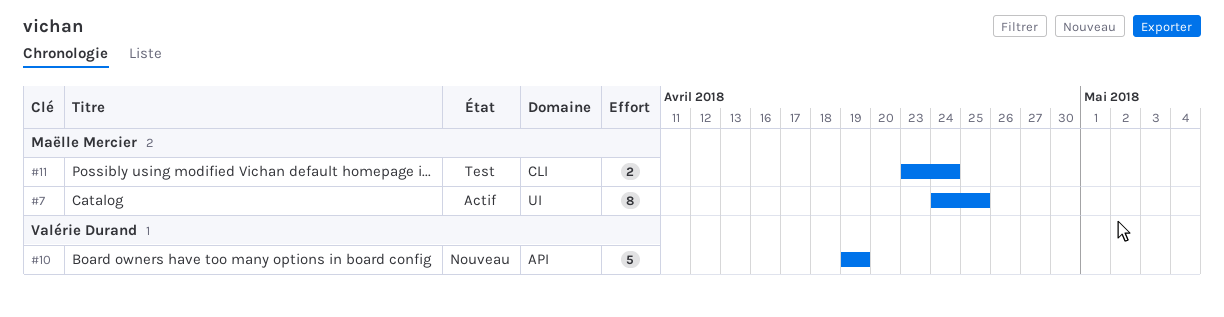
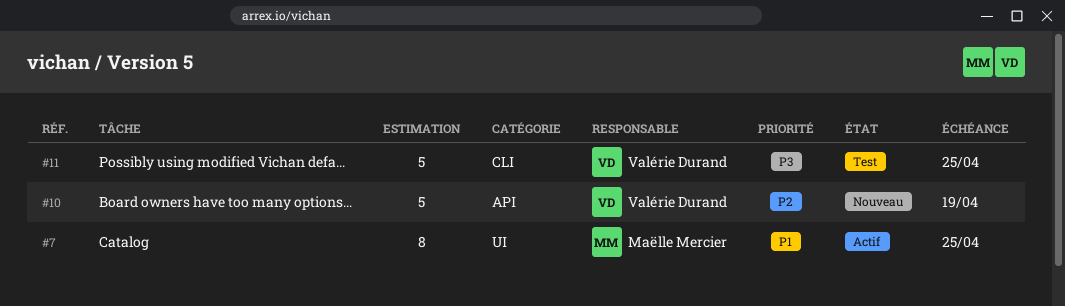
#11, owner: Maëlle Mercier -> Valérie Durand
#11, estimate: 2 -> 5
#11, due: Apr 24 -> Apr 25

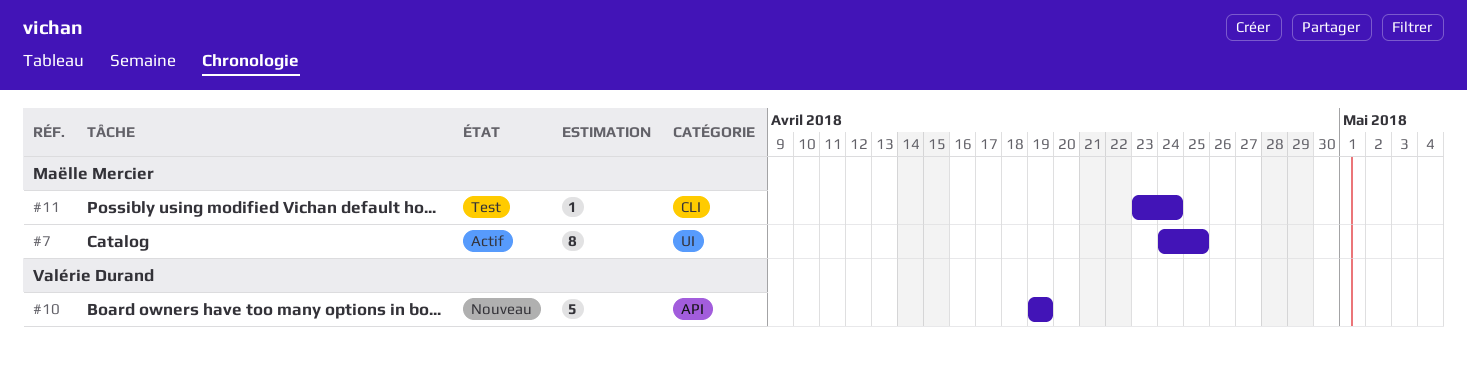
#11, owner: Valérie Durand -> Maëlle Mercier
#11, estimate: 5 -> 1
#11, due: Apr 25 -> Apr 24

